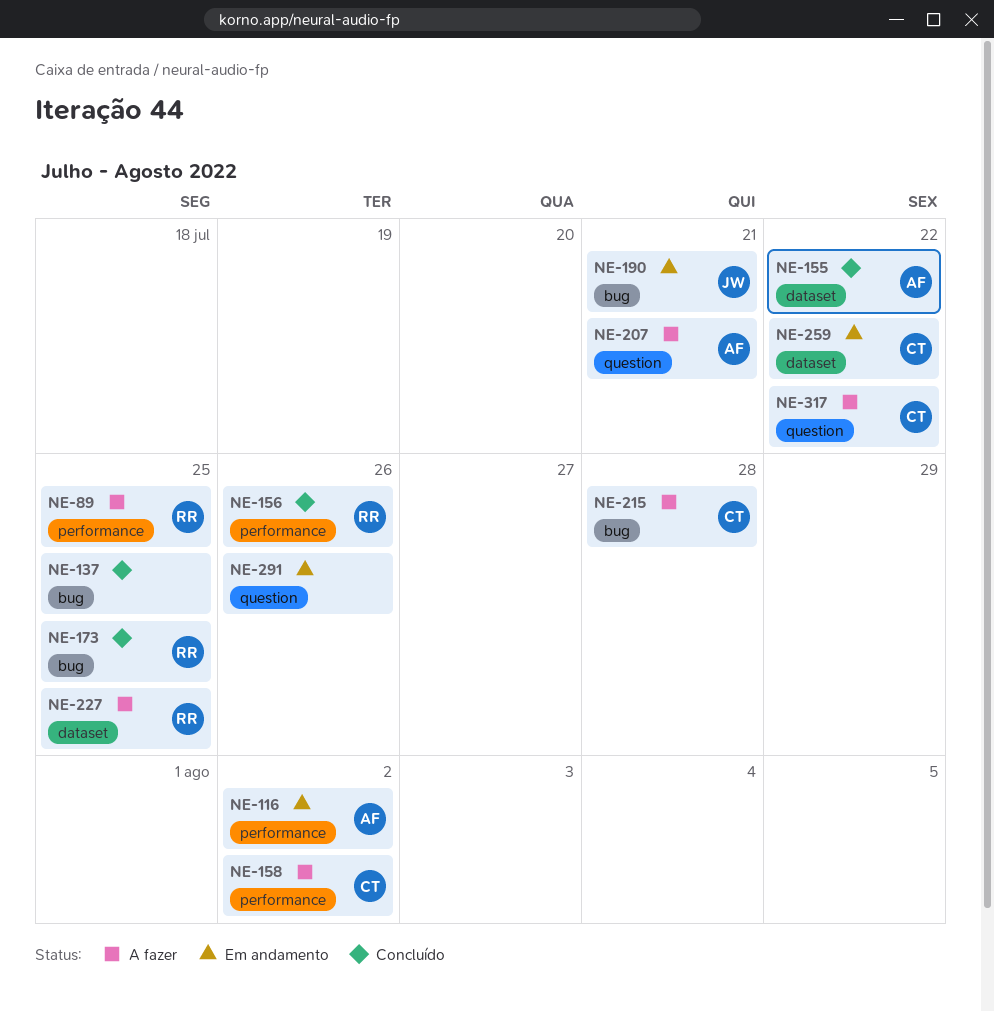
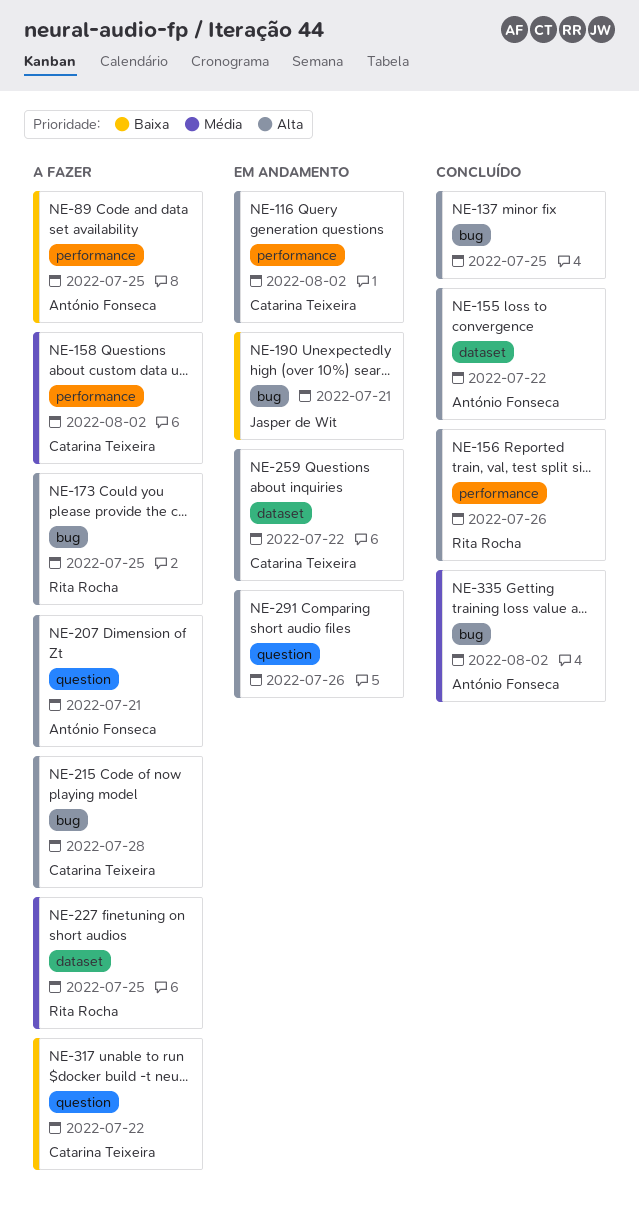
NE-89, owner: Rita Rocha -> António Fonseca
NE-116, owner: António Fonseca -> Catarina Teixeira
NE-173, status: Concluído -> A fazer
NE-335: none -> present

